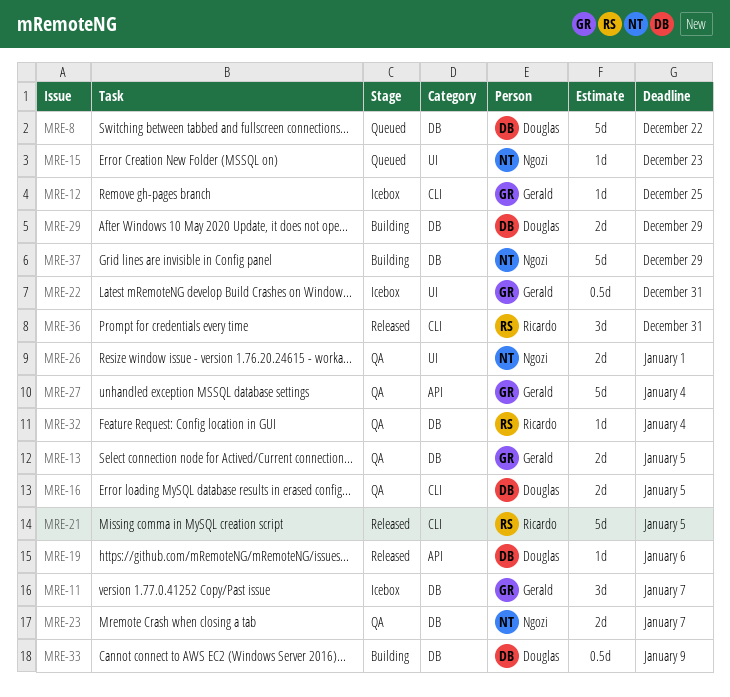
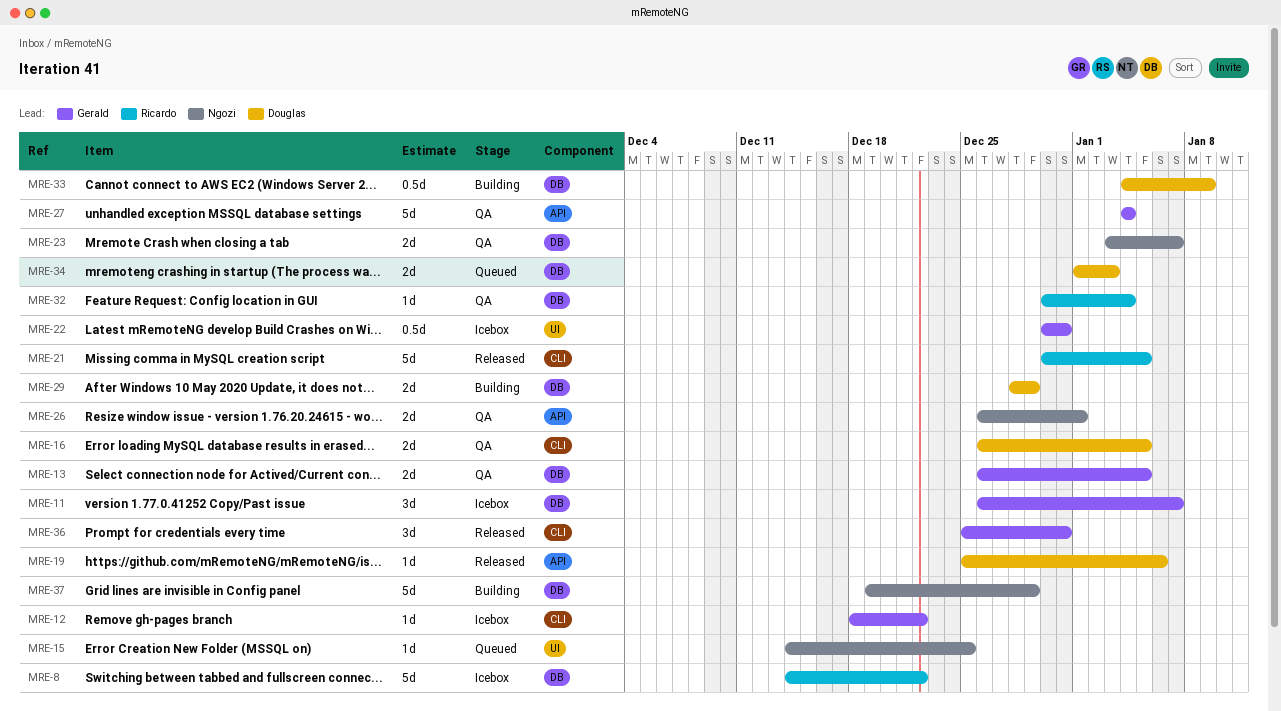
MRE-8, status: Queued -> Icebox
MRE-8, owner: Douglas -> Ricardo
MRE-12, due: Dec 25 -> Dec 22
MRE-15, due: Dec 23 -> Dec 25
MRE-26, label: UI -> API
MRE-34: none -> present
MRE-36, owner: Ricardo -> Gerald

